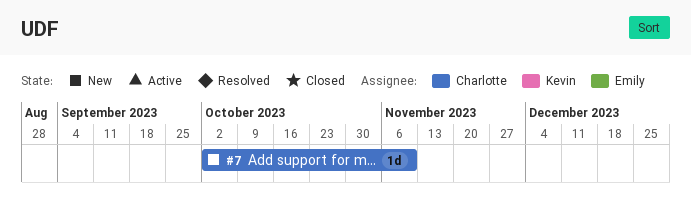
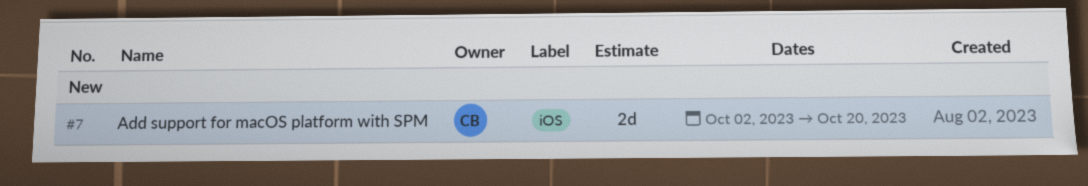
#7, estimate: 1d -> 2d
#7, due: Nov 10 -> Oct 20

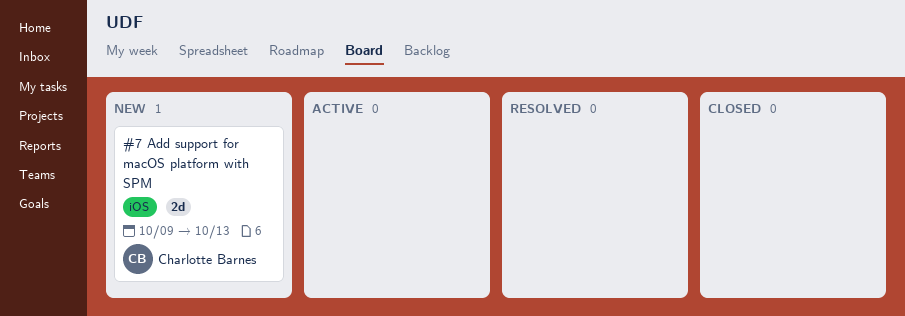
#7, start: Oct 2 -> Oct 9
#7, due: Oct 20 -> Oct 13

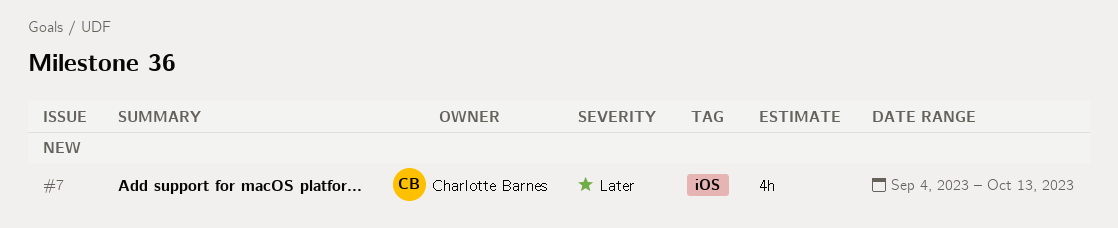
#7, estimate: 2d -> 4h
#7, start: Oct 9 -> Sep 4

